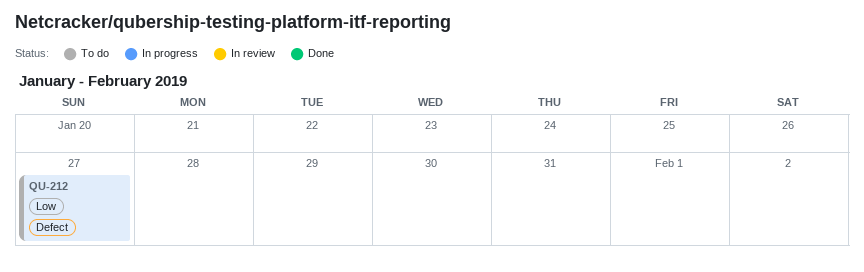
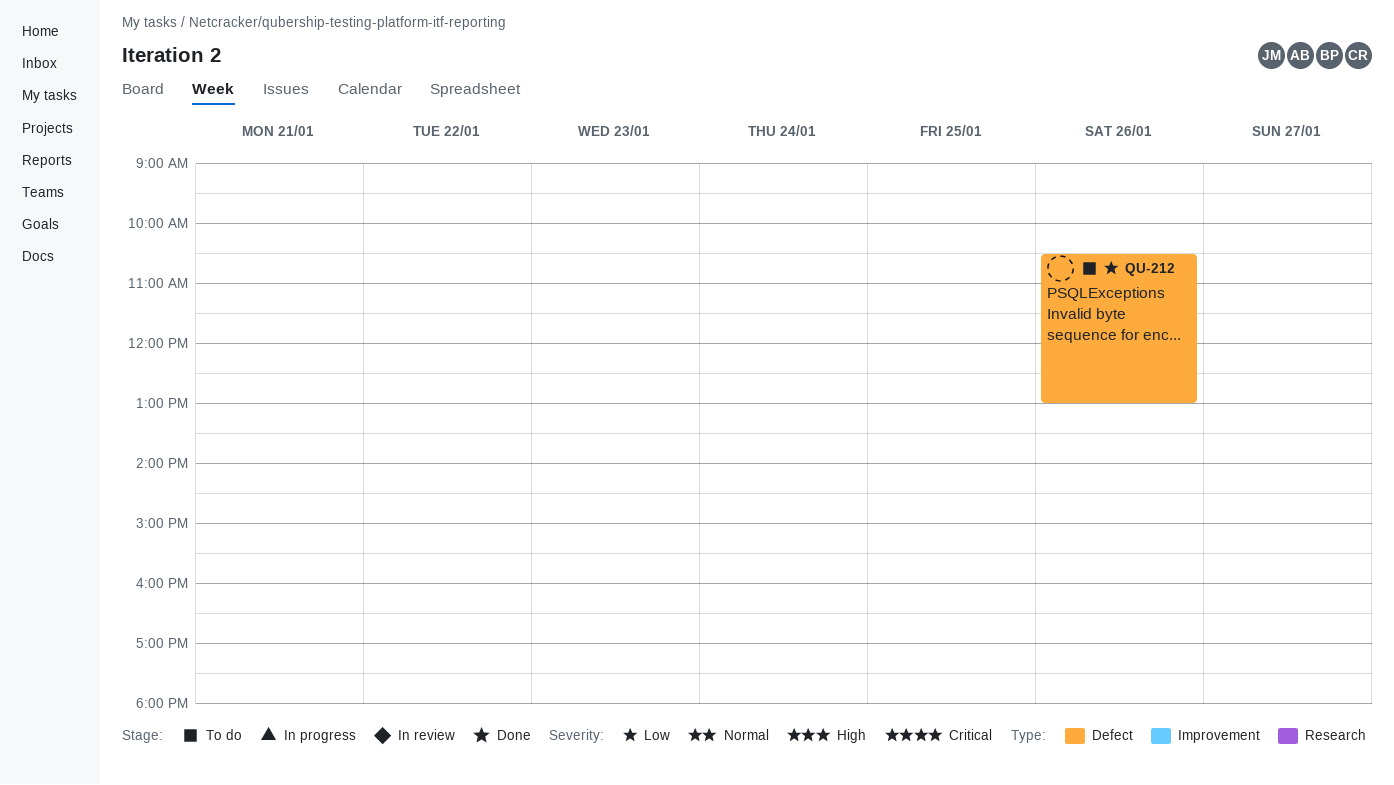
QU-212, day: Jan 27 -> Jan 26

